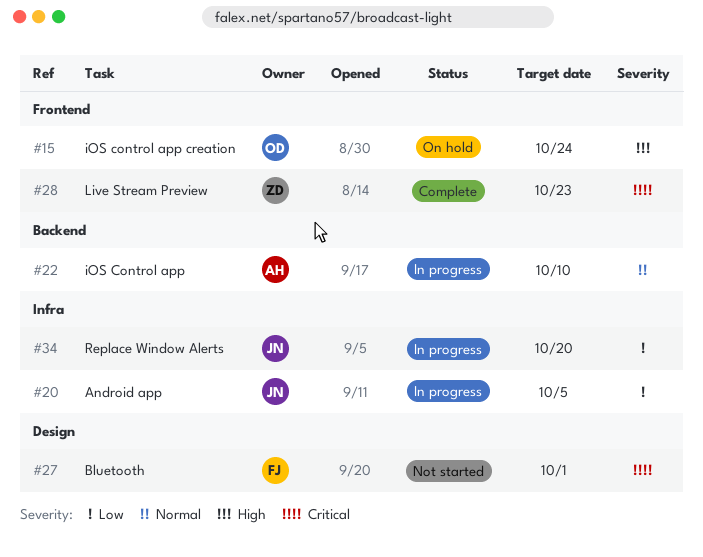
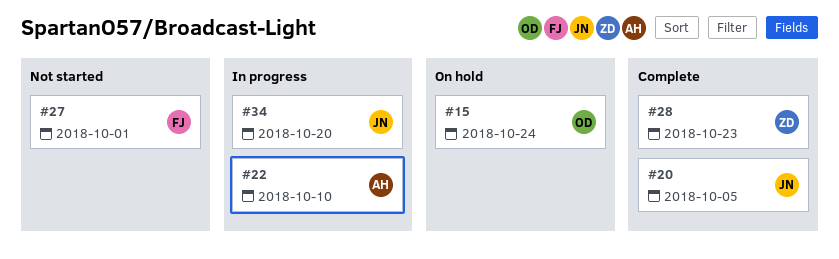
#20, status: In progress -> Complete

